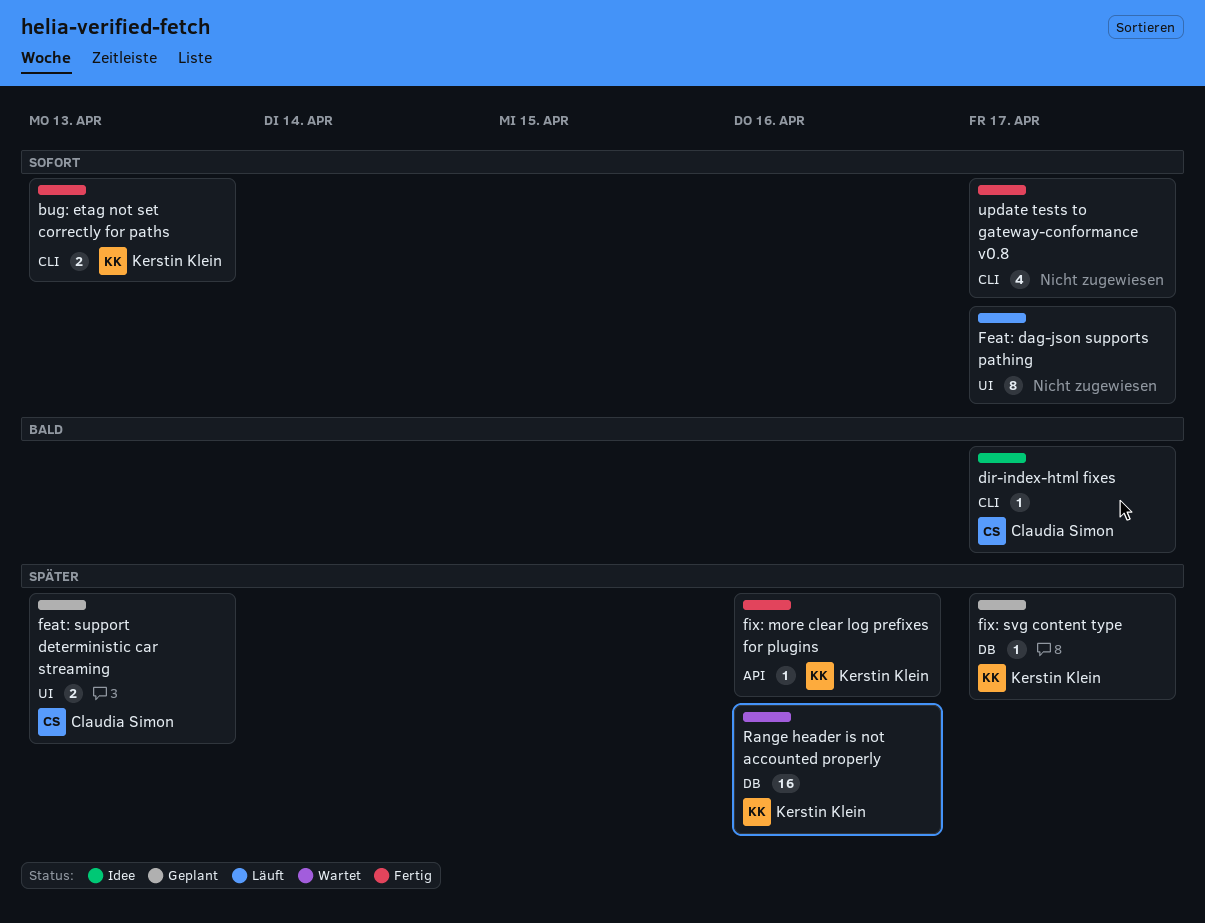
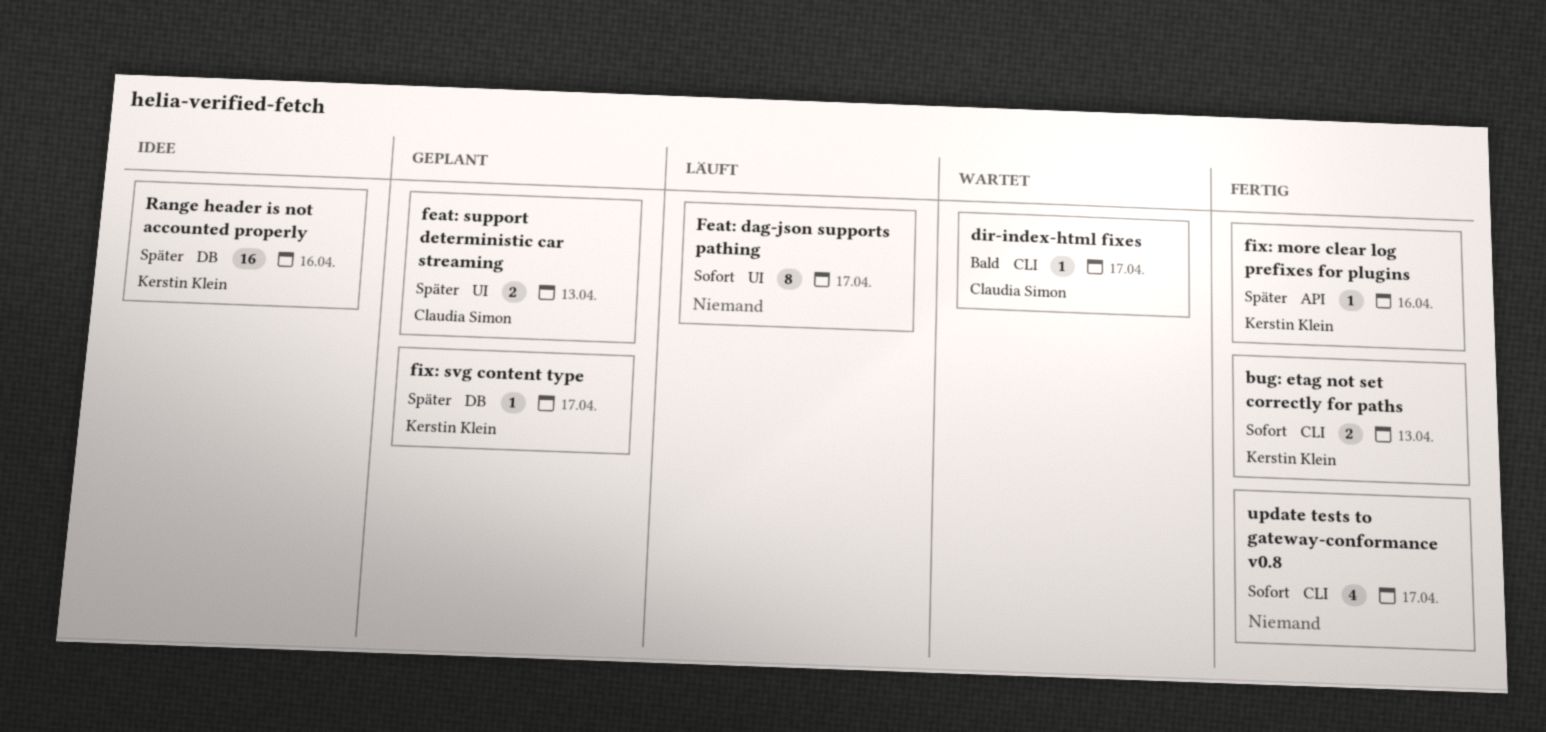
dir-index-html fixes, status: Idee -> Wartet
Range header is not accounted properly, status: Wartet -> Idee

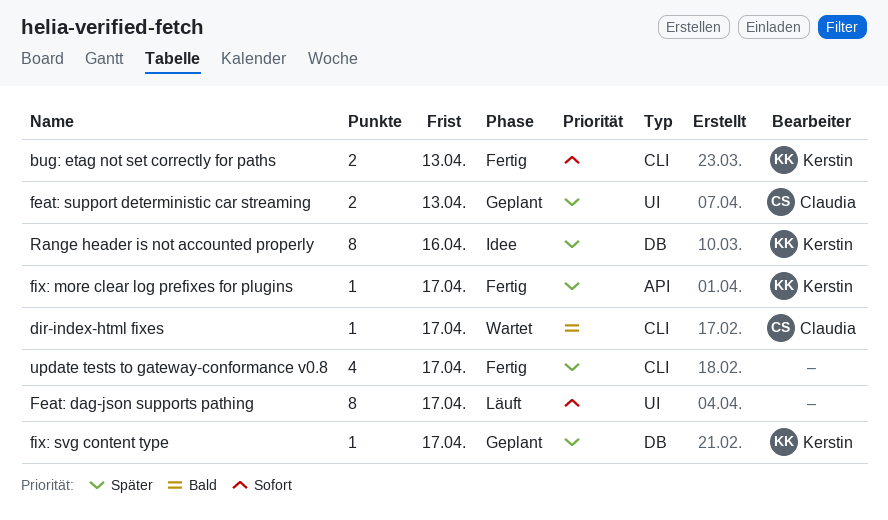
fix: more clear log prefixes for plugins, due: Apr 16 -> Apr 17
Range header is not accounted properly, estimate: 16 -> 8
update tests to gateway-conformance v0.8, priority: Sofort -> Später

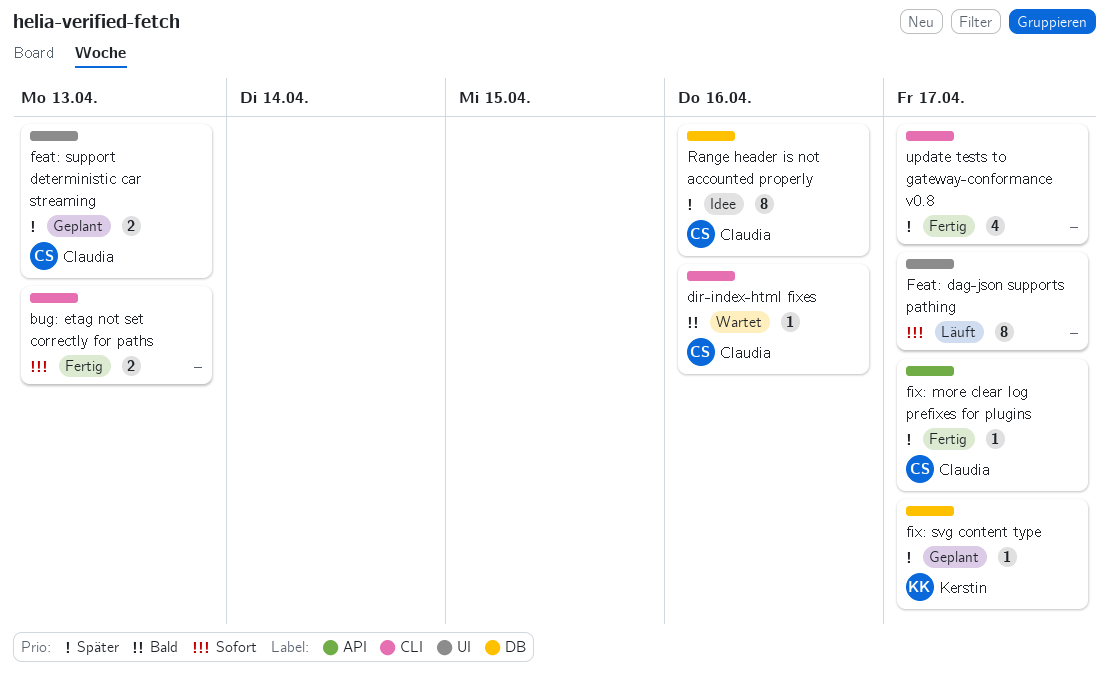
bug: etag not set correctly for paths, owner: Kerstin -> none
dir-index-html fixes, due: Apr 17 -> Apr 16
fix: more clear log prefixes for plugins, owner: Kerstin -> Claudia
Range header is not accounted properly, owner: Kerstin -> Claudia

